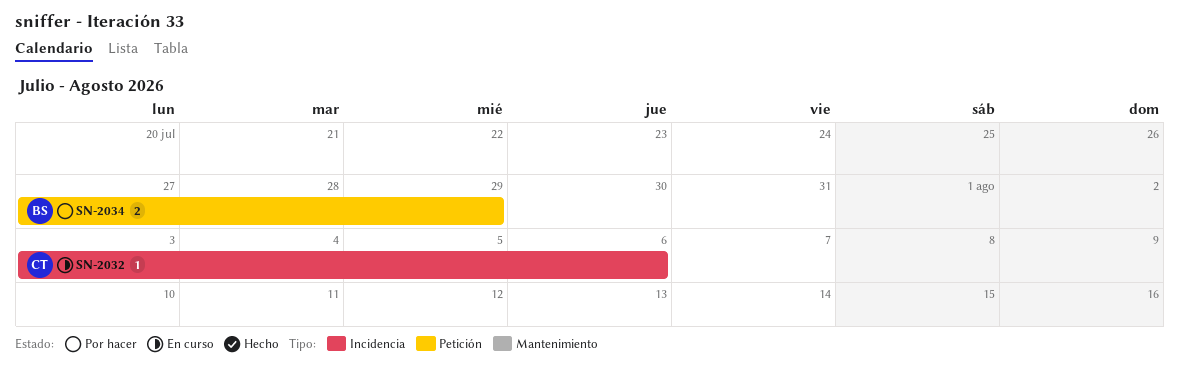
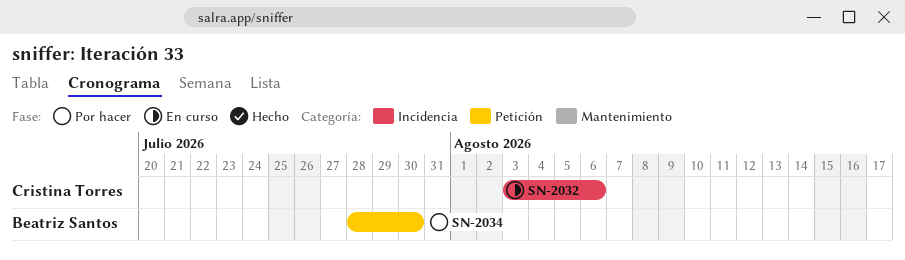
SN-2034, start: Jul 27 -> Jul 28
SN-2034, due: Jul 29 -> Jul 30

